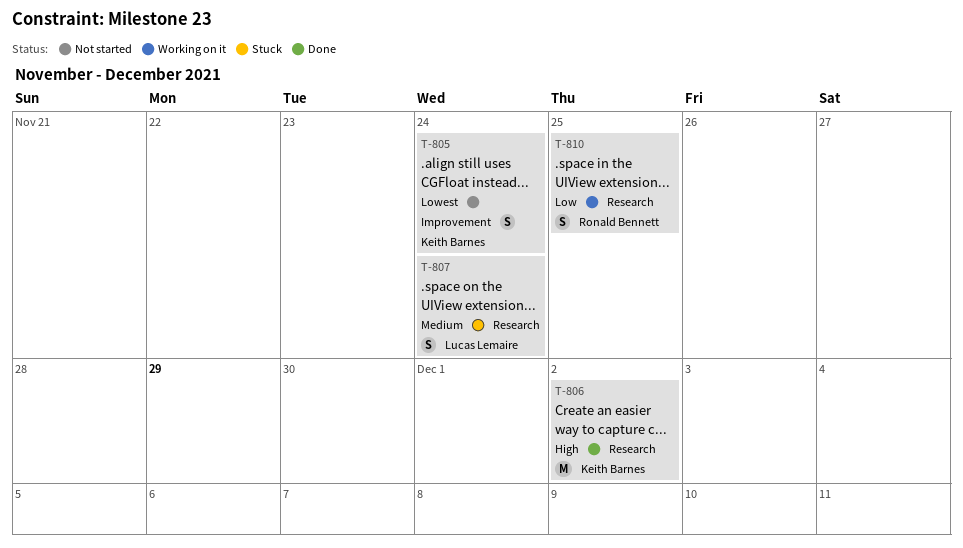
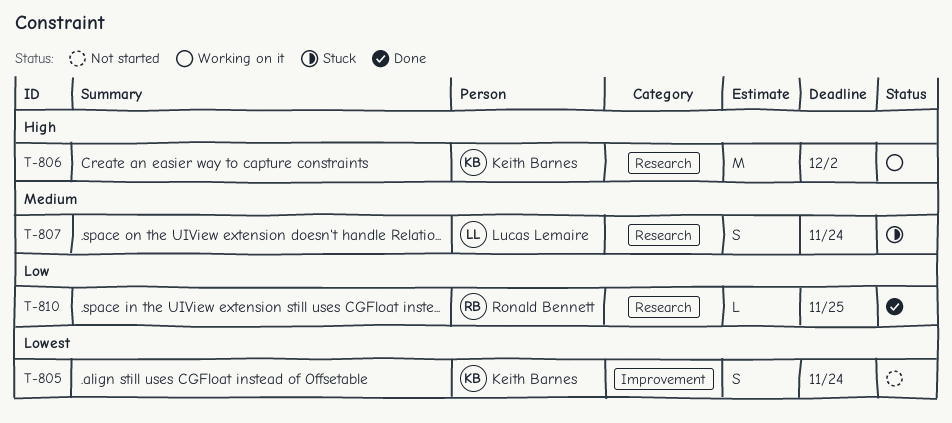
T-806, status: Done -> Working on it
T-810, status: Working on it -> Done
T-810, estimate: S -> L

